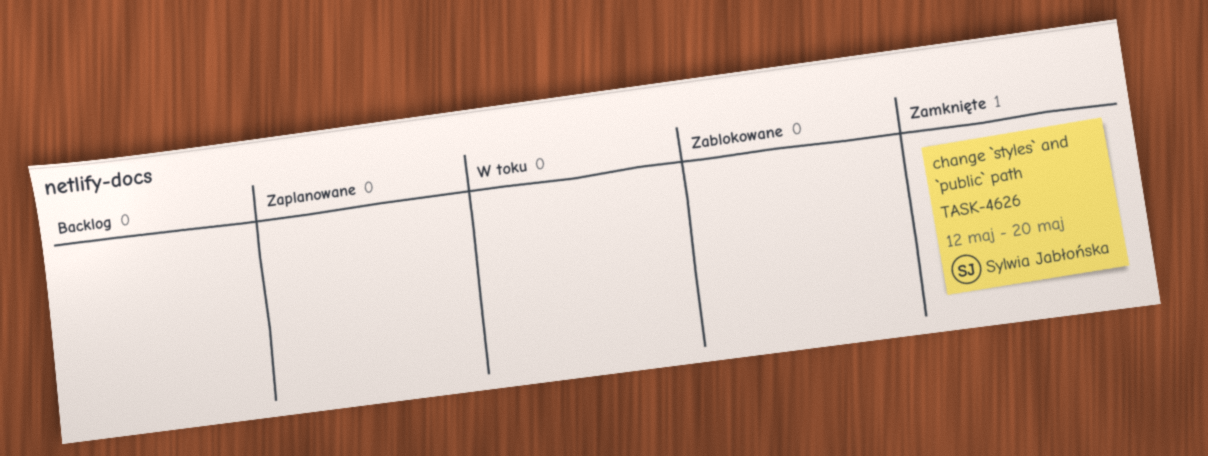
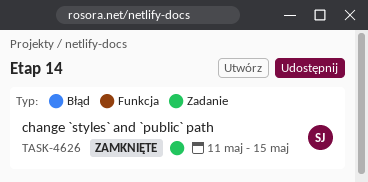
TASK-4626, start: May 12 -> May 11
TASK-4626, due: May 20 -> May 15

